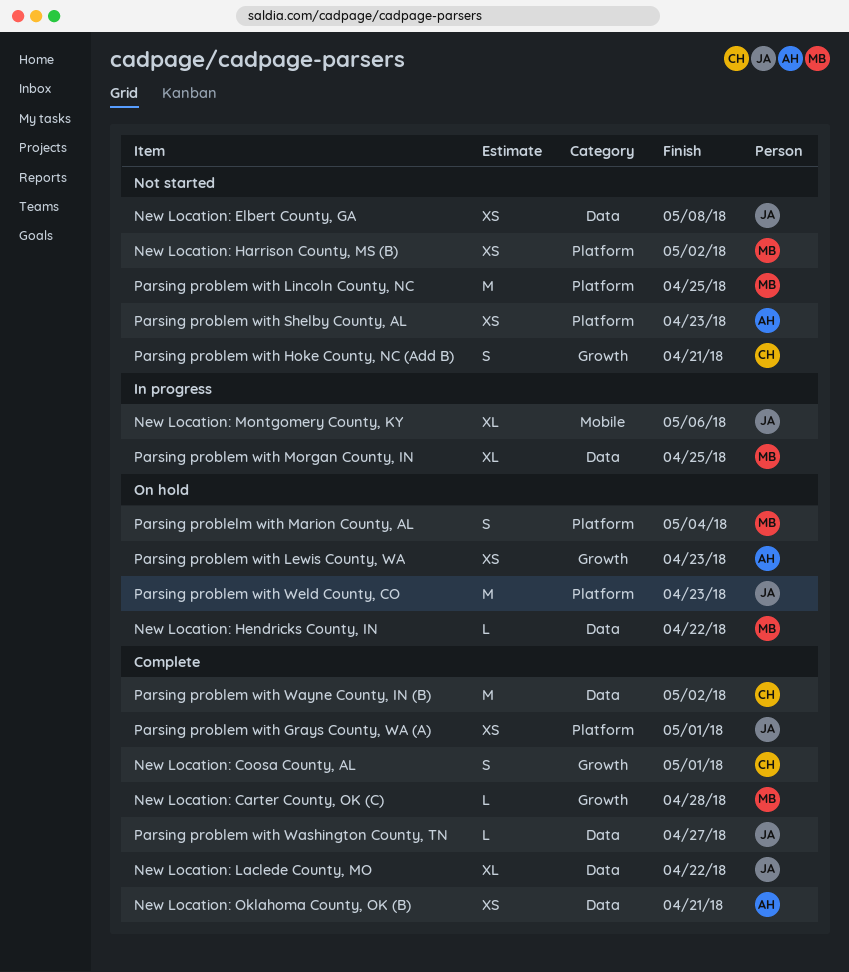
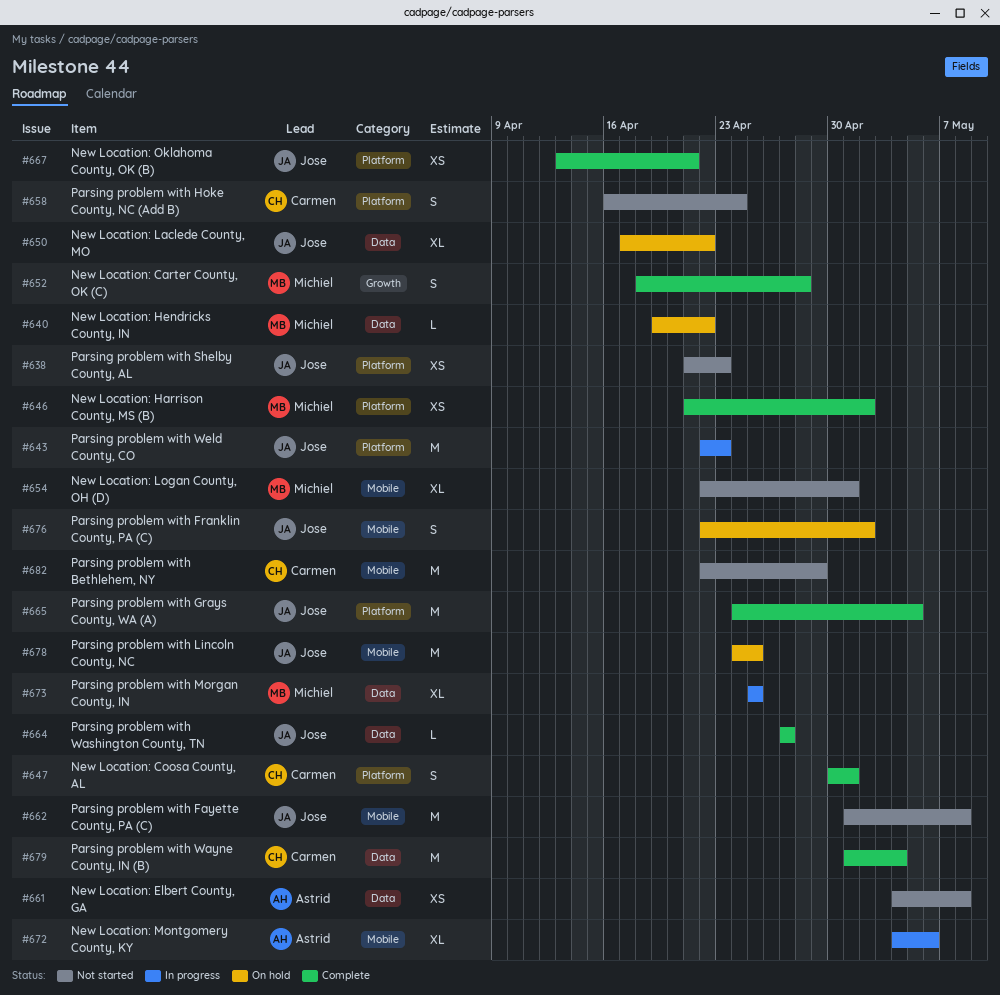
New Location: Carter County, OK (C), estimate: L -> S
New Location: Coosa County, AL, label: Growth -> Platform
New Location: Elbert County, GA, owner: Jose -> Astrid
New Location: Harrison County, MS (B), status: Not started -> Complete
New Location: Laclede County, MO, status: Complete -> On hold
New Location: Logan County, OH (D): none -> present
New Location: Montgomery County, KY, owner: Jose -> Astrid
New Location: Oklahoma County, OK (B), owner: Astrid -> Jose
New Location: Oklahoma County, OK (B), label: Data -> Platform
Parsing problelm with Marion County, AL: present -> none
Parsing problem with Bethlehem, NY: none -> present
Parsing problem with Fayette County, PA (C): none -> present
Parsing problem with Franklin County, PA (C): none -> present
Parsing problem with Grays County, WA (A), estimate: XS -> M
Parsing problem with Grays County, WA (A), due: May 1 -> May 5
Parsing problem with Hoke County, NC (Add B), label: Growth -> Platform
Parsing problem with Hoke County, NC (Add B), due: Apr 21 -> Apr 24
Parsing problem with Lewis County, WA: present -> none
Parsing problem with Lincoln County, NC, status: Not started -> On hold
Parsing problem with Lincoln County, NC, owner: Michiel -> Jose
Parsing problem with Lincoln County, NC, label: Platform -> Mobile
Parsing problem with Shelby County, AL, owner: Astrid -> Jose
Parsing problem with Wayne County, IN (B), due: May 2 -> May 4
Parsing problem with Weld County, CO, status: On hold -> In progress

